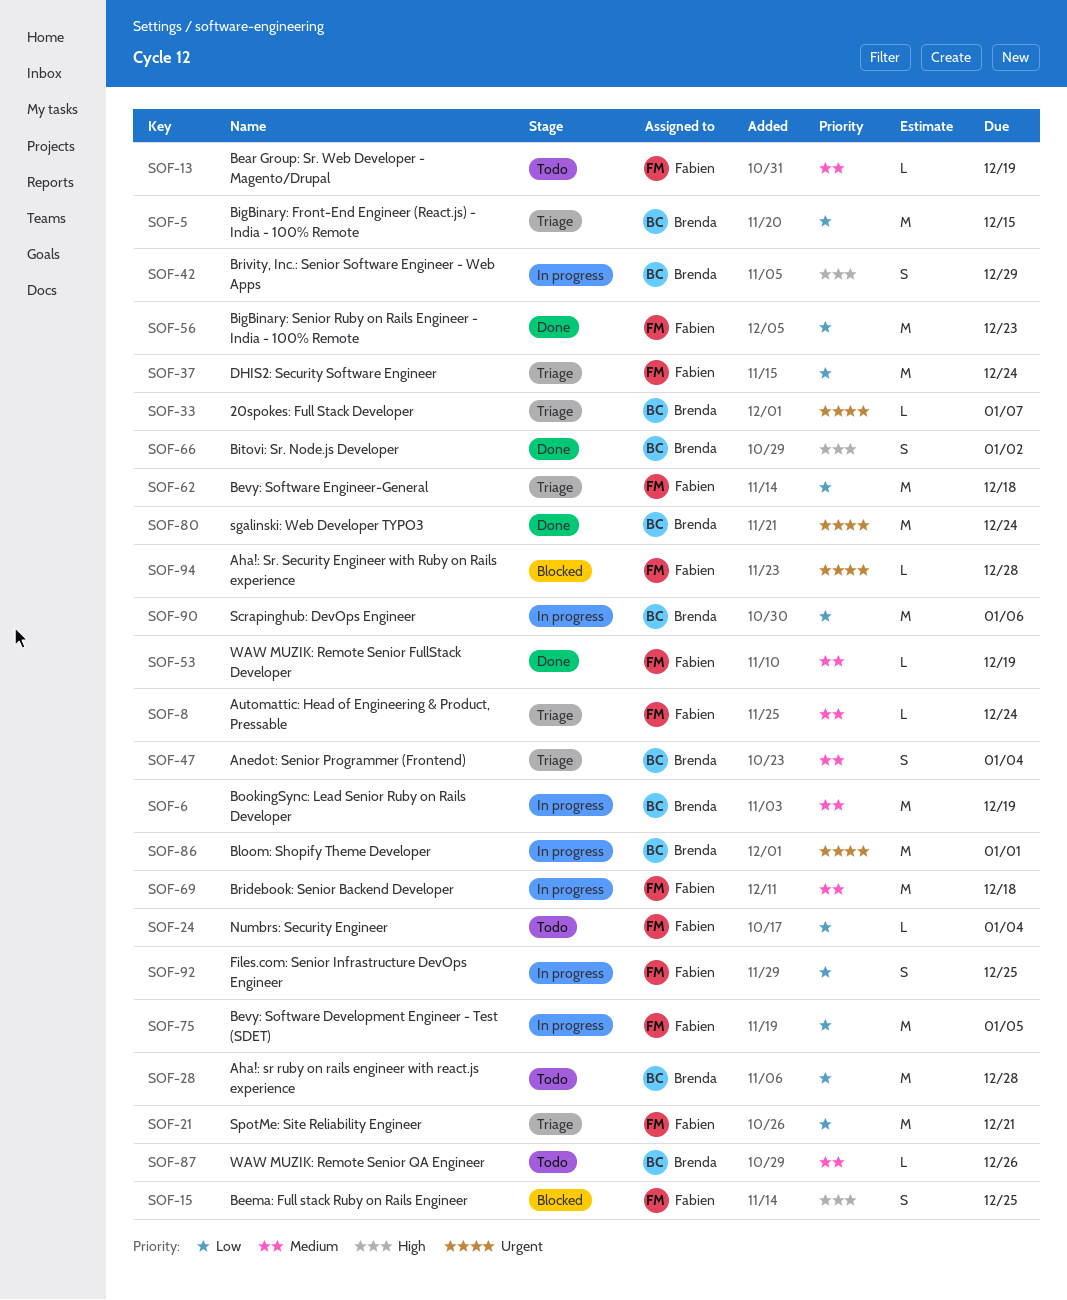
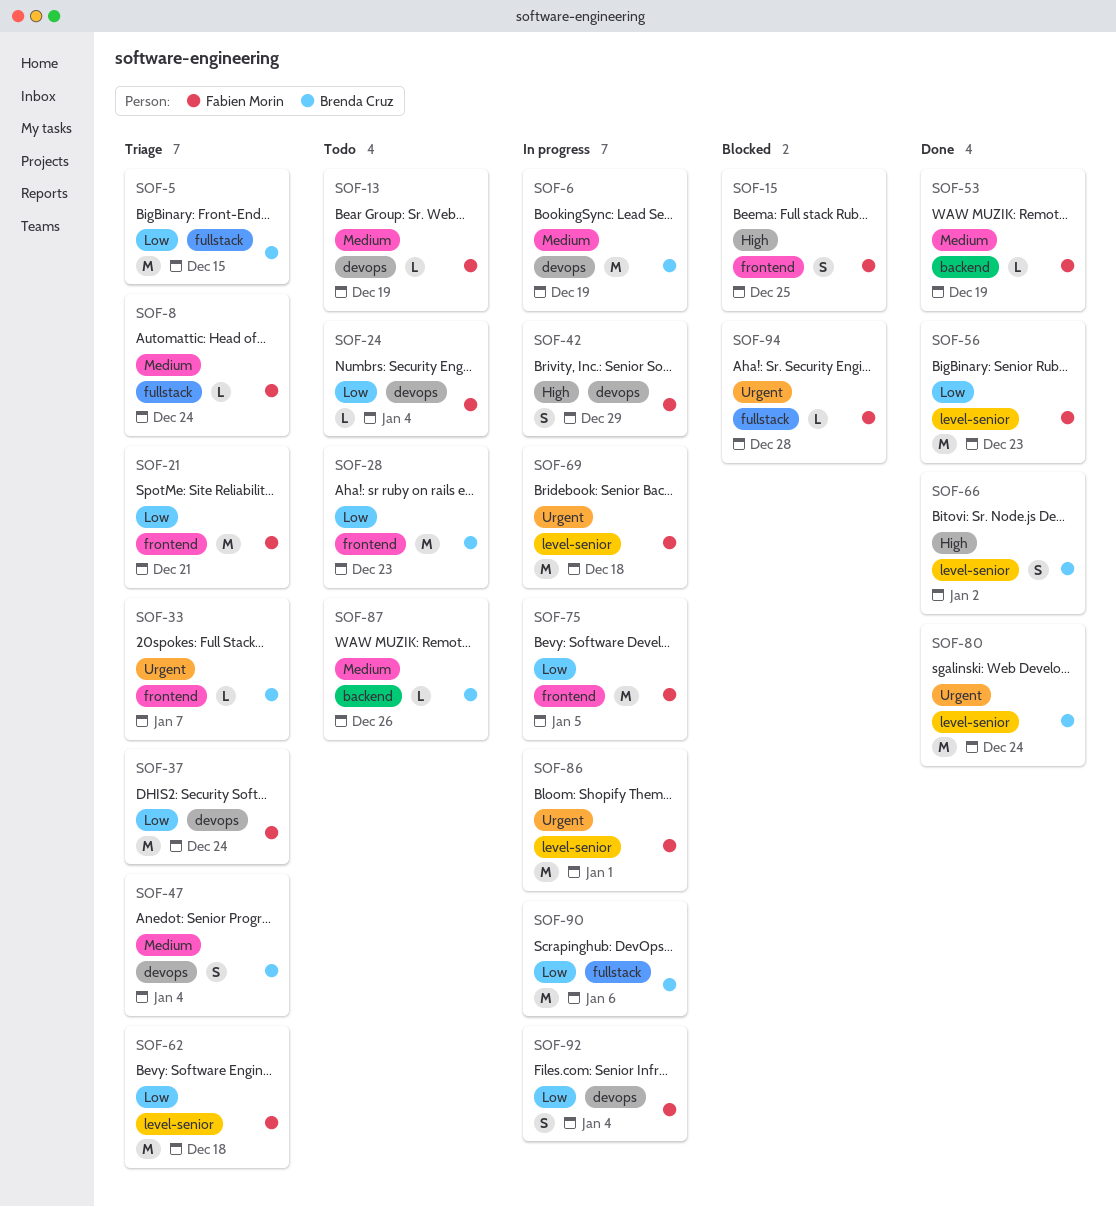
SOF-28, due: Dec 28 -> Dec 23
SOF-42, owner: Brenda Cruz -> Fabien Morin
SOF-69, priority: Medium -> Urgent
SOF-86, owner: Brenda Cruz -> Fabien Morin
SOF-92, due: Dec 25 -> Jan 4

